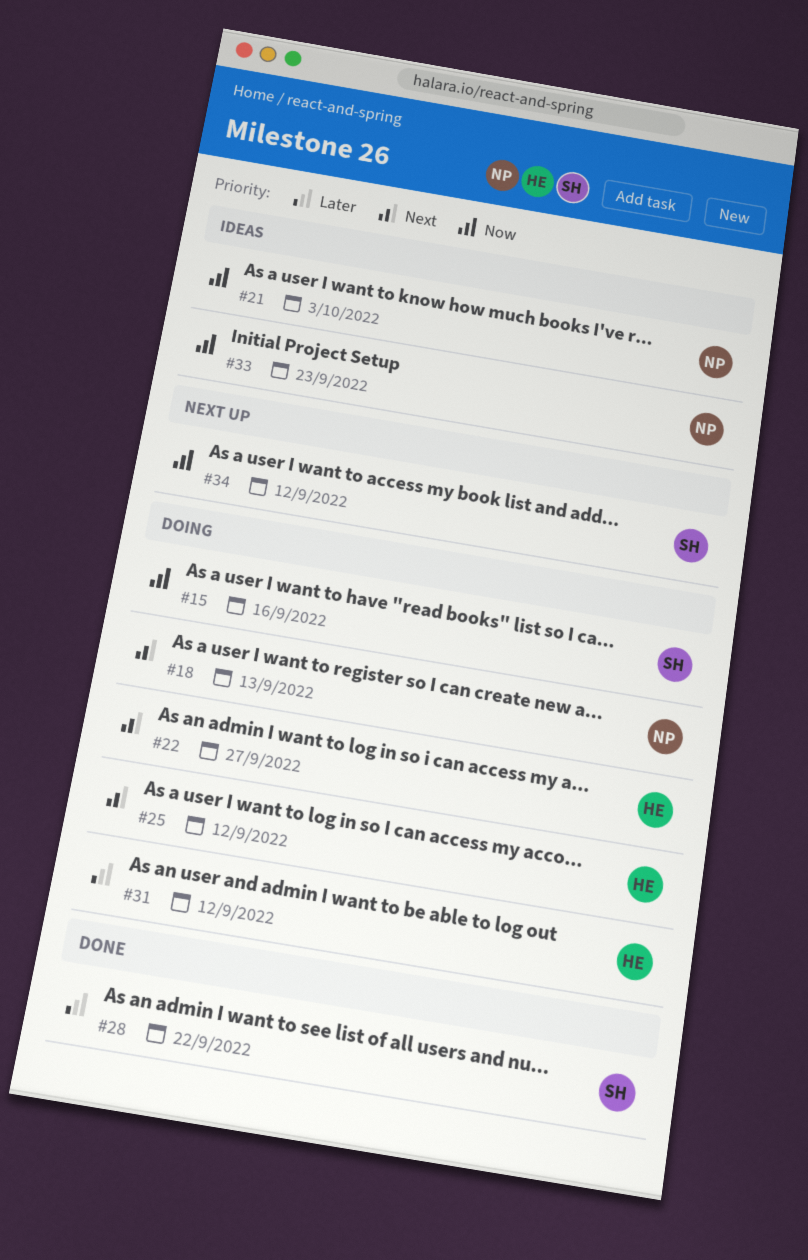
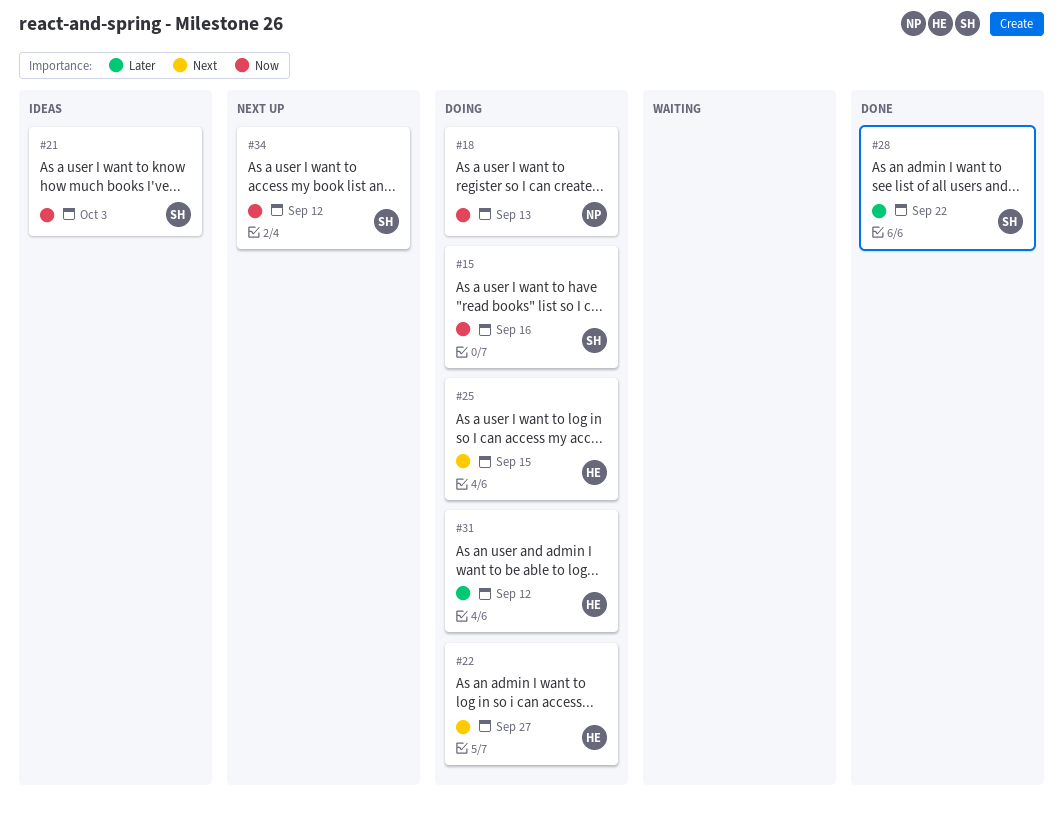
#18, priority: Next -> Now
#21, owner: NP -> SH
#25, due: Sep 12 -> Sep 15
#33: present -> none

